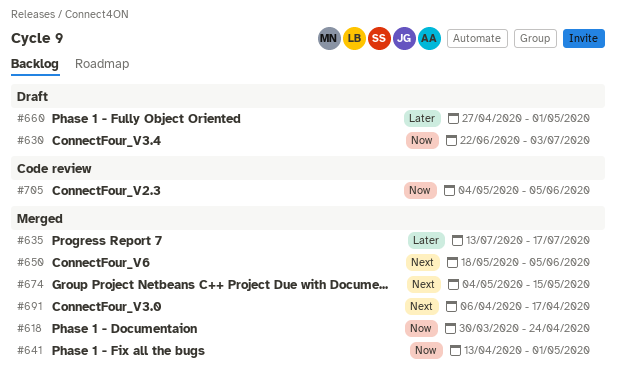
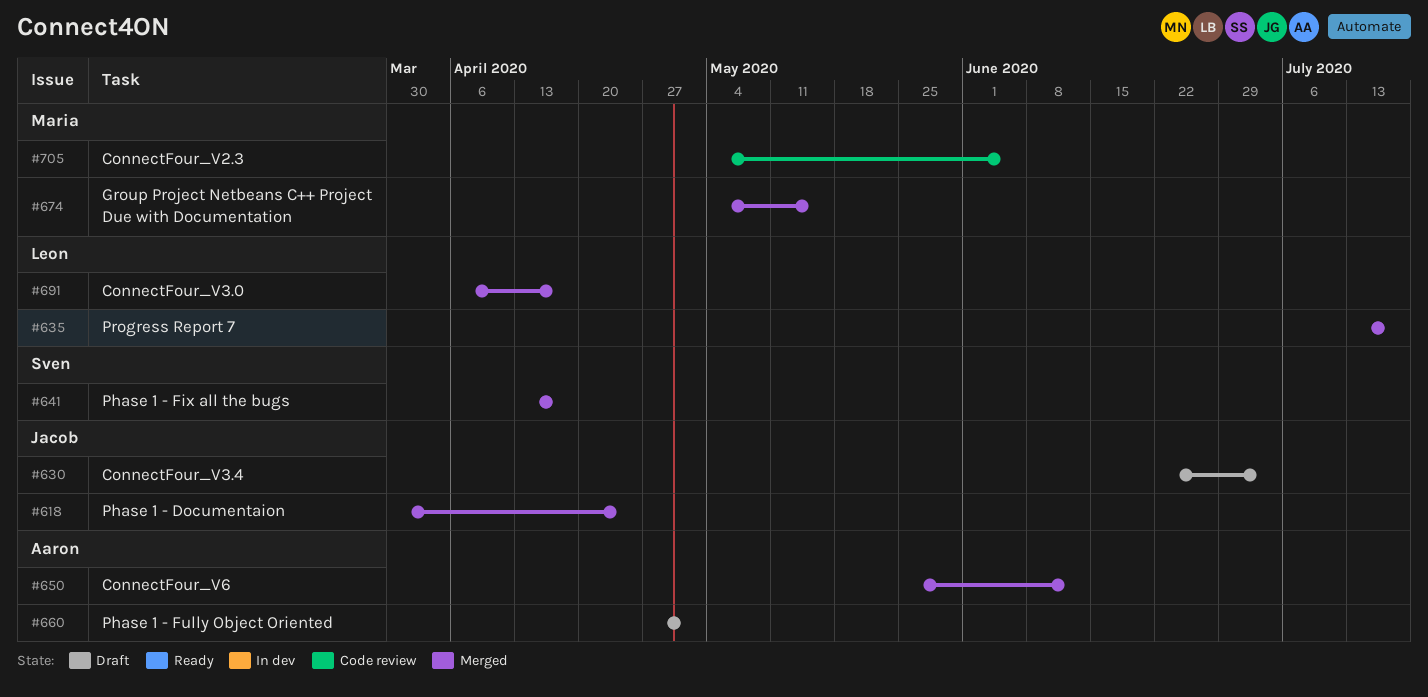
#641, due: May 1 -> Apr 17
#650, start: May 18 -> May 25
#650, due: Jun 5 -> Jun 12

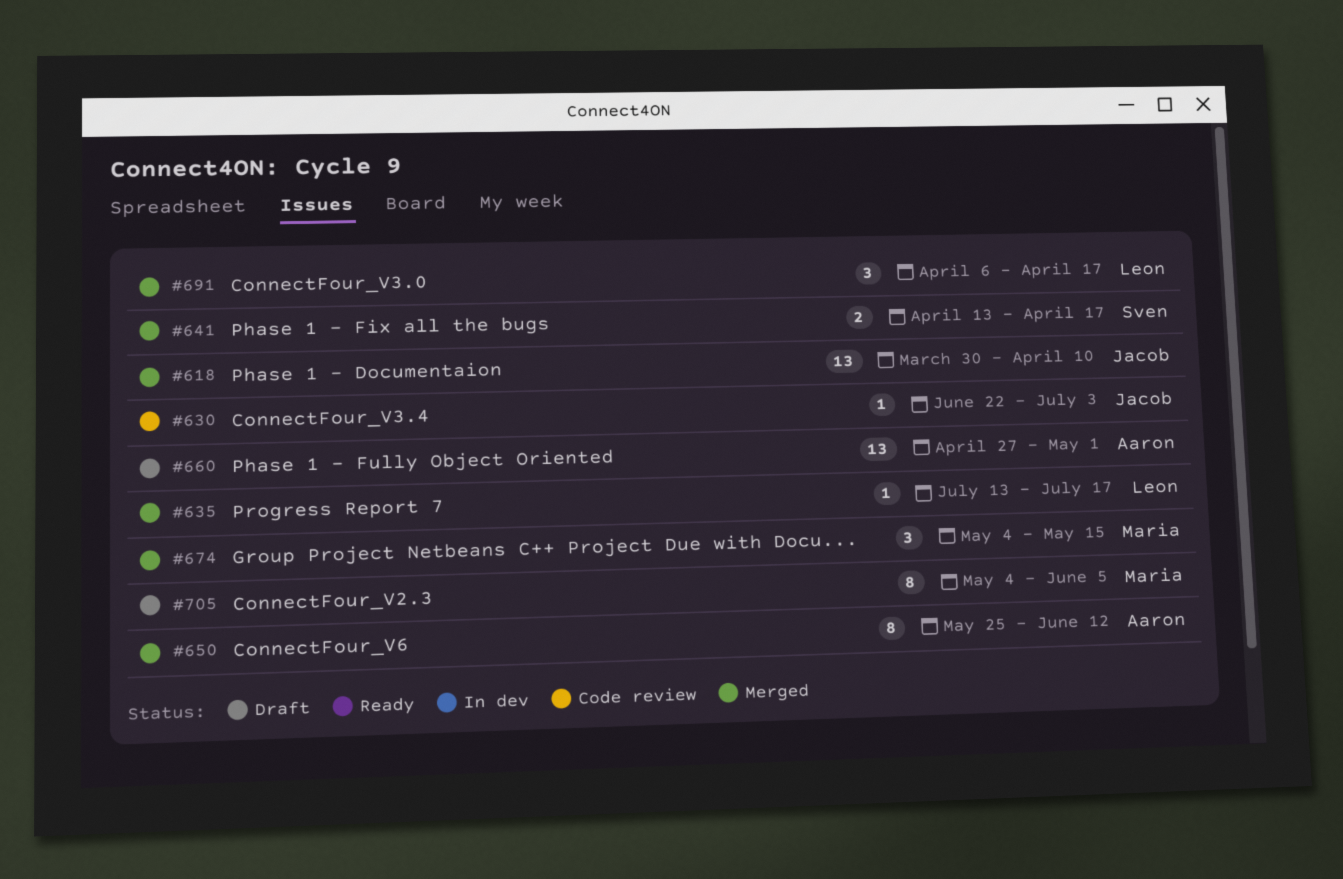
#618, due: Apr 24 -> Apr 10
#630, status: Draft -> Code review
#705, status: Code review -> Draft

